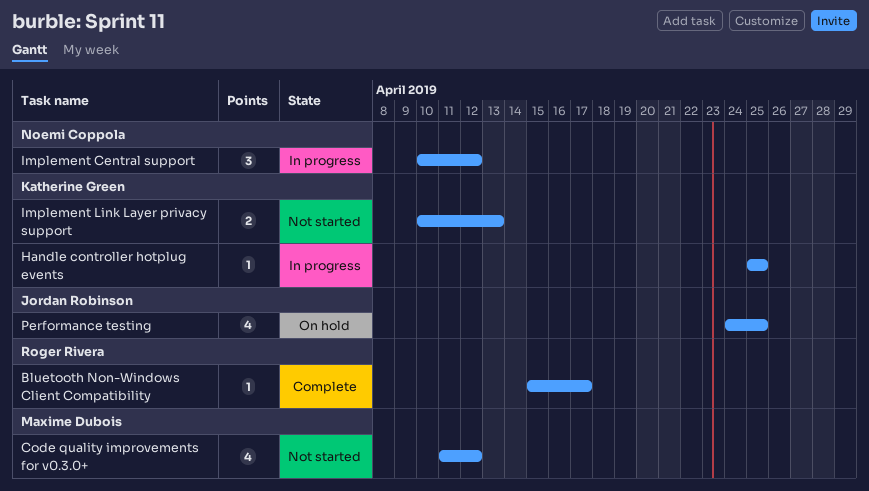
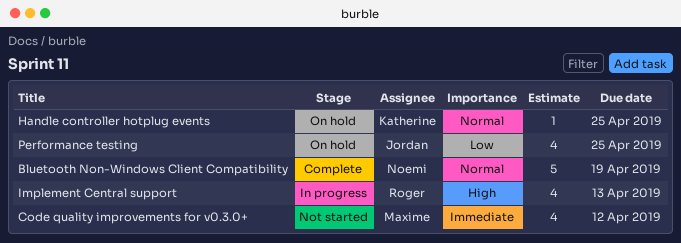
Bluetooth Non-Windows Client Compatibility, owner: Roger Rivera -> Noemi Coppola
Bluetooth Non-Windows Client Compatibility, estimate: 1 -> 5
Bluetooth Non-Windows Client Compatibility, due: Apr 17 -> Apr 19
Handle controller hotplug events, status: In progress -> On hold
Implement Central support, owner: Noemi Coppola -> Roger Rivera
Implement Central support, estimate: 3 -> 4
Implement Central support, due: Apr 12 -> Apr 13
Implement Link Layer privacy support: present -> none

